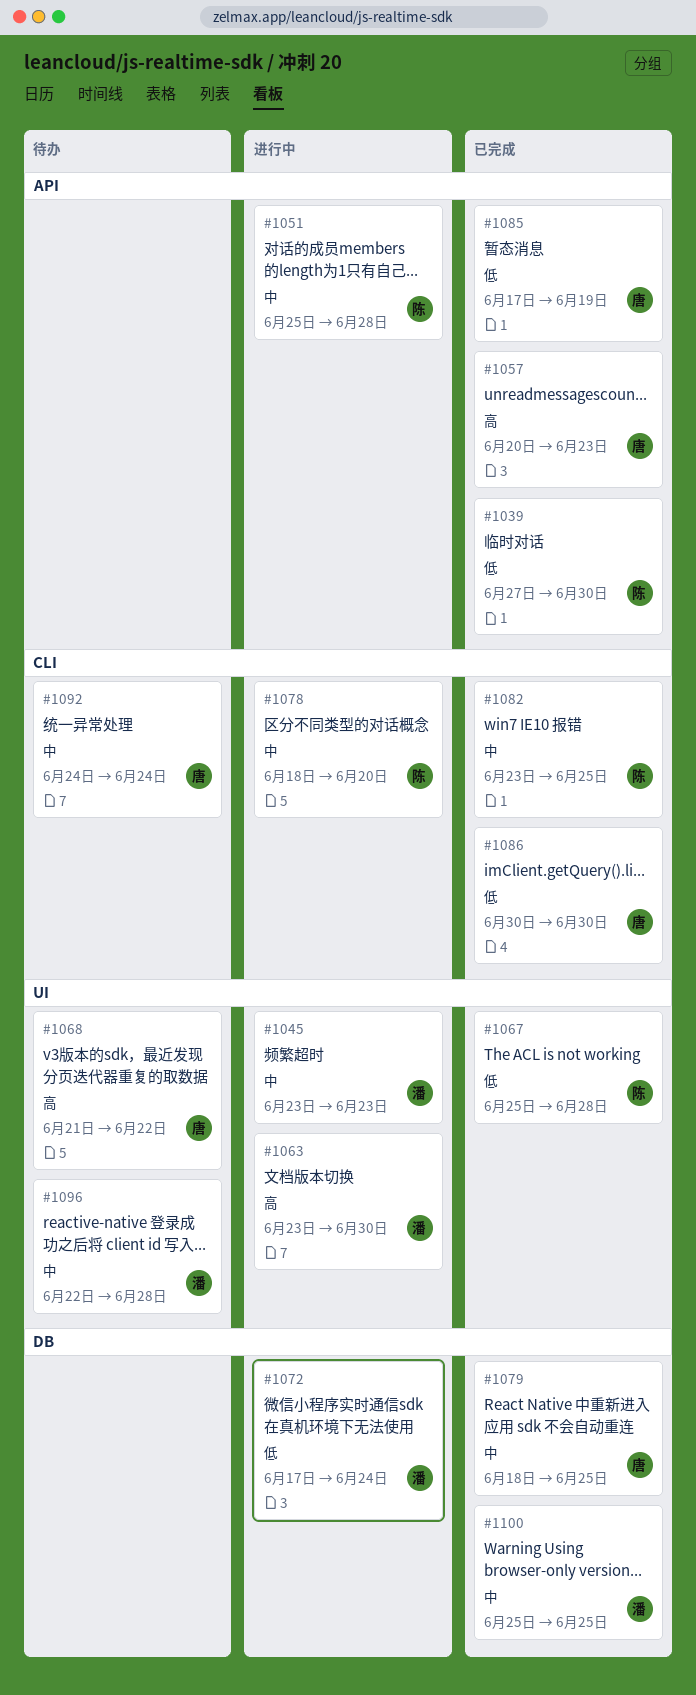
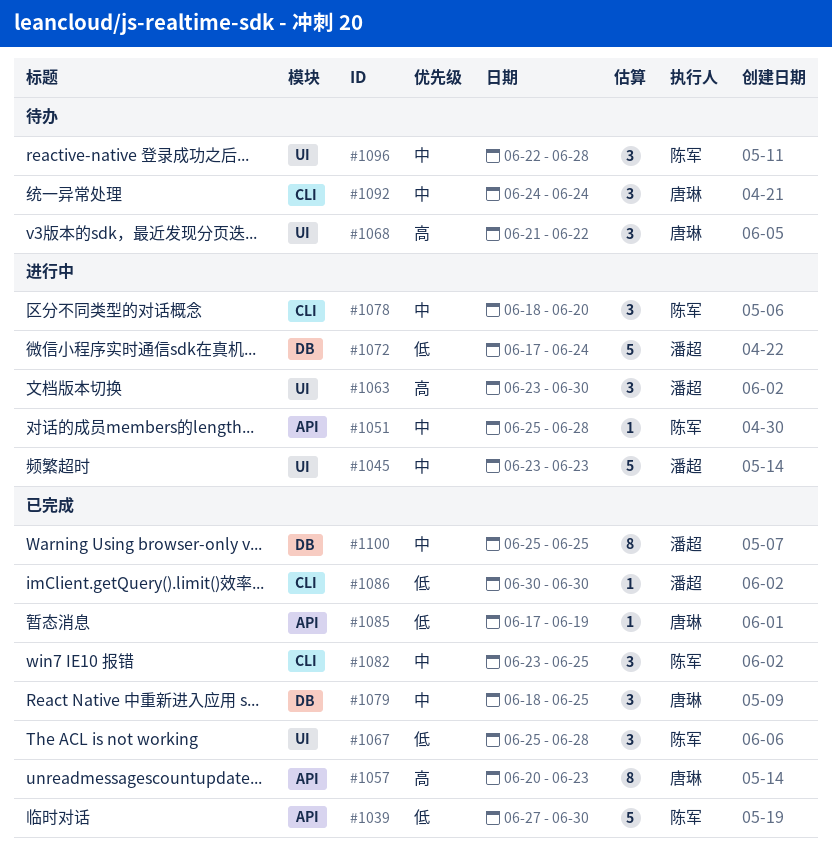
#1086, owner: 唐琳 -> 潘超
#1096, owner: 潘超 -> 陈军

